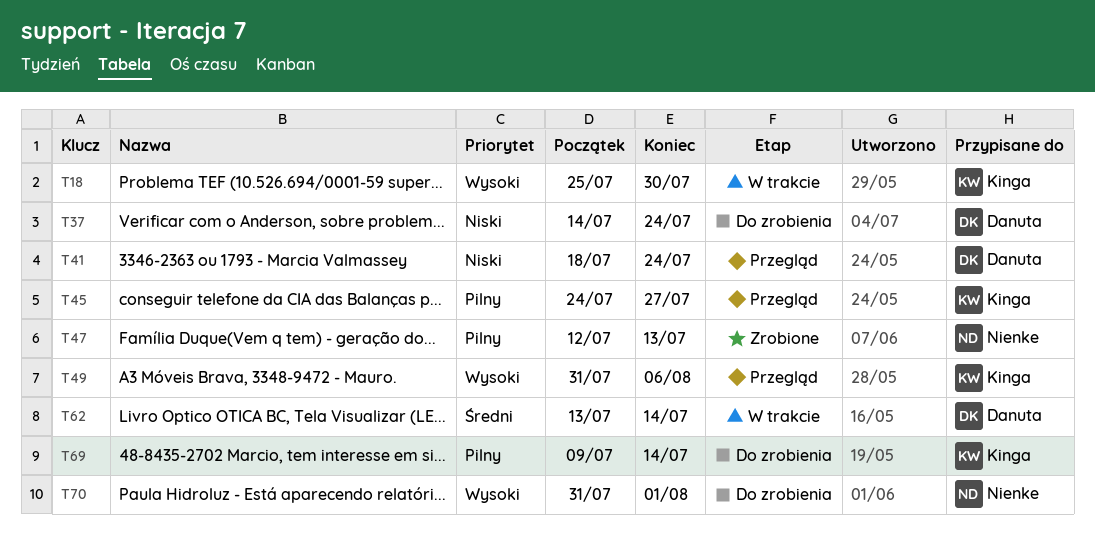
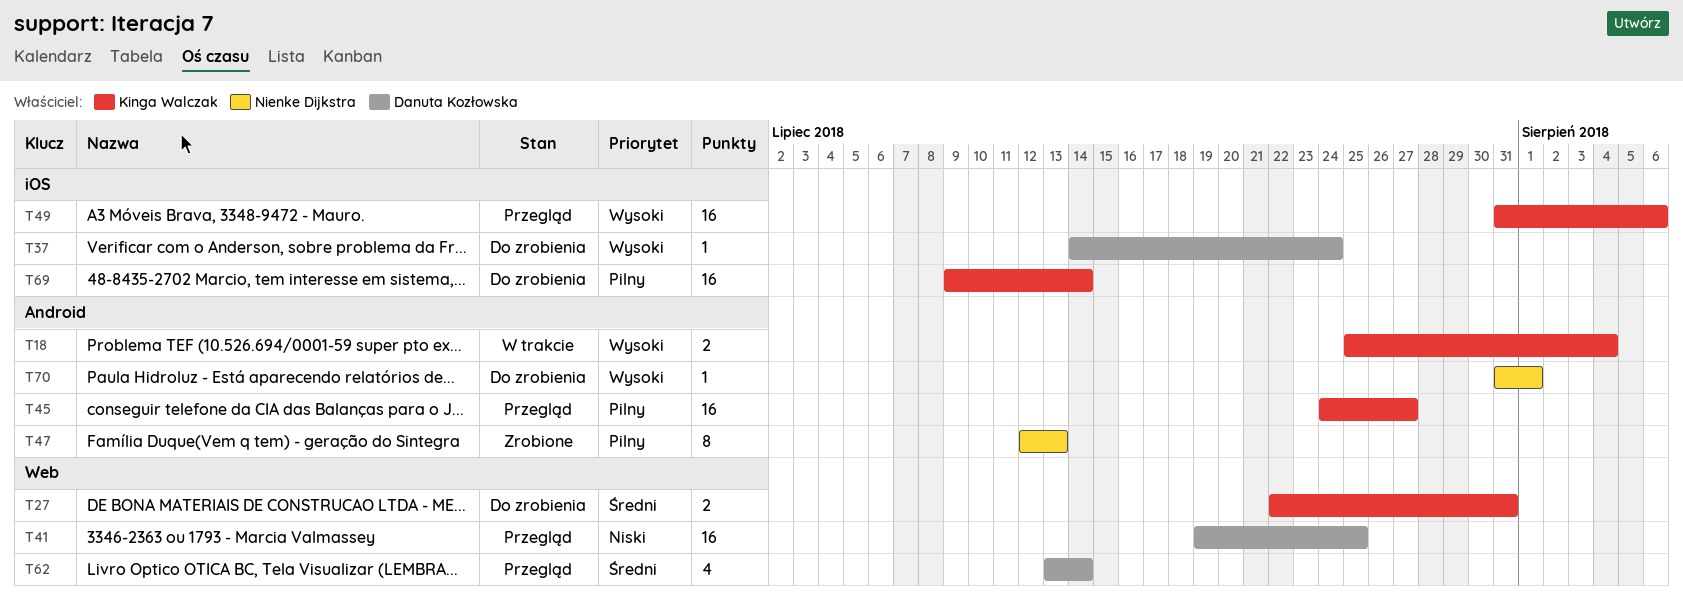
T18, due: Jul 30 -> Aug 4
T27: none -> present
T37, priority: Niski -> Wysoki
T41, start: Jul 18 -> Jul 19
T41, due: Jul 24 -> Jul 25
T62, status: W trakcie -> Przegląd

